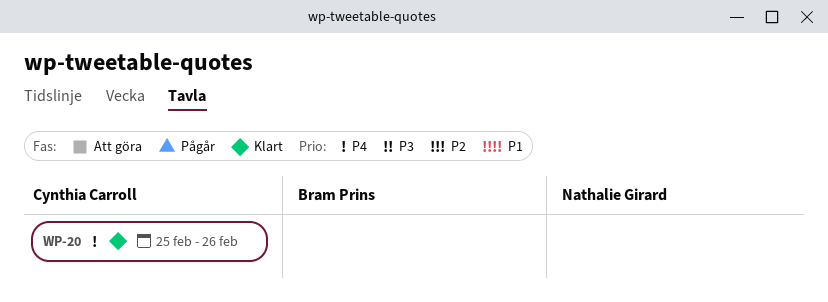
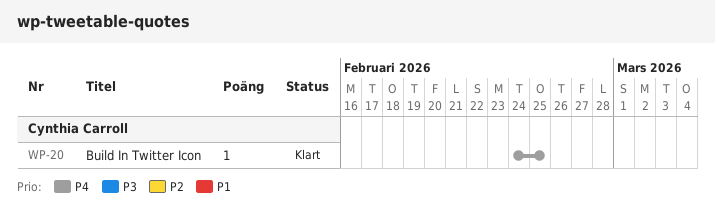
WP-20, start: Feb 25 -> Feb 24
WP-20, due: Feb 26 -> Feb 25

